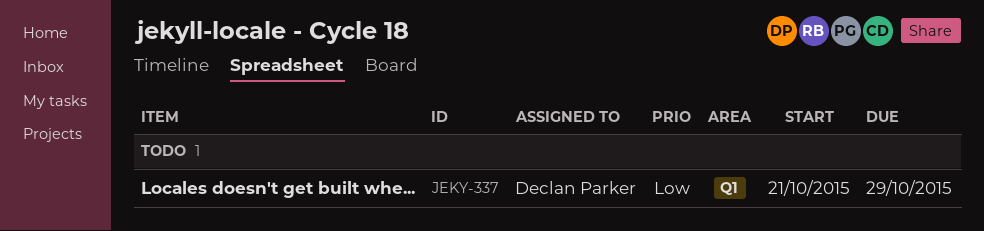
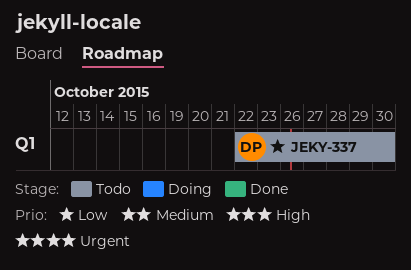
JEKY-337, start: Oct 21 -> Oct 22
JEKY-337, due: Oct 29 -> Oct 30

